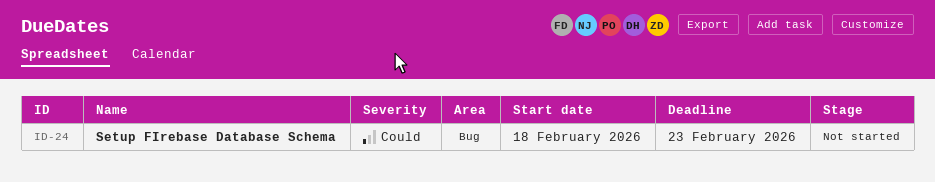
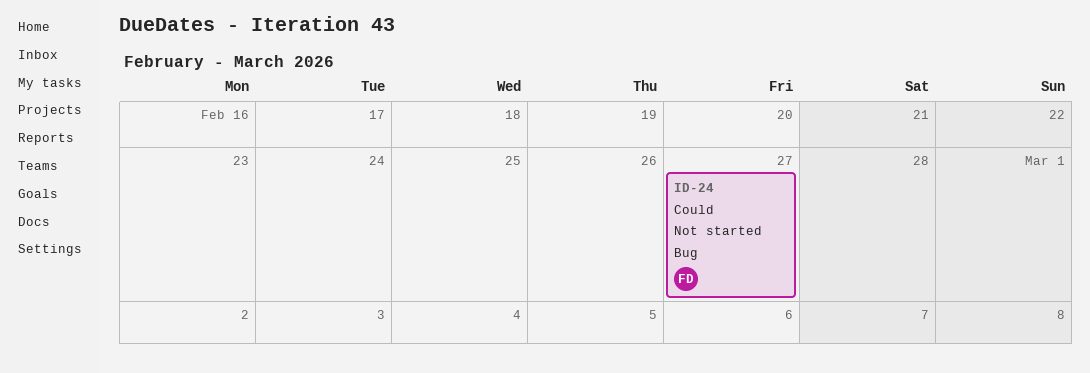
ID-24, due: Feb 23 -> Feb 27

